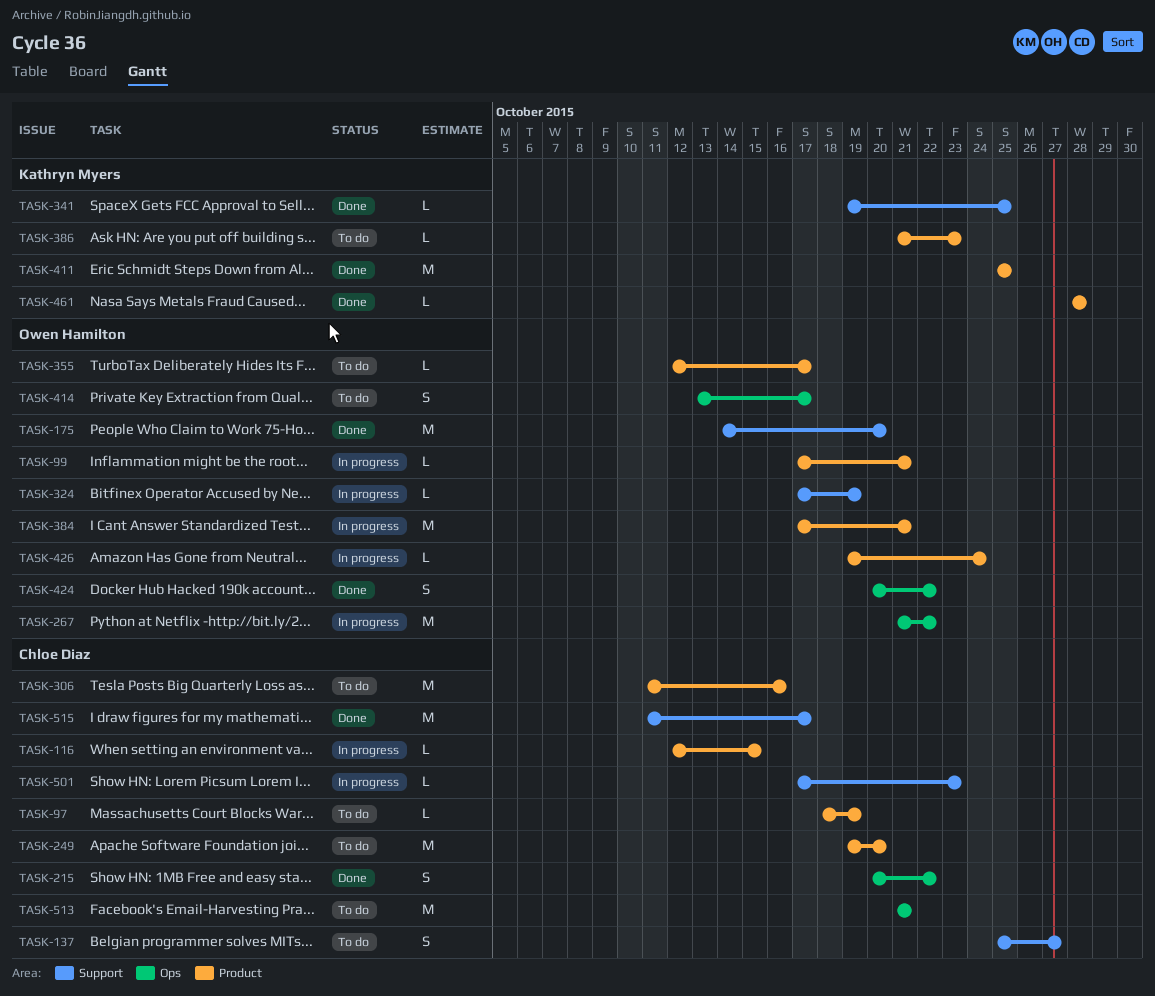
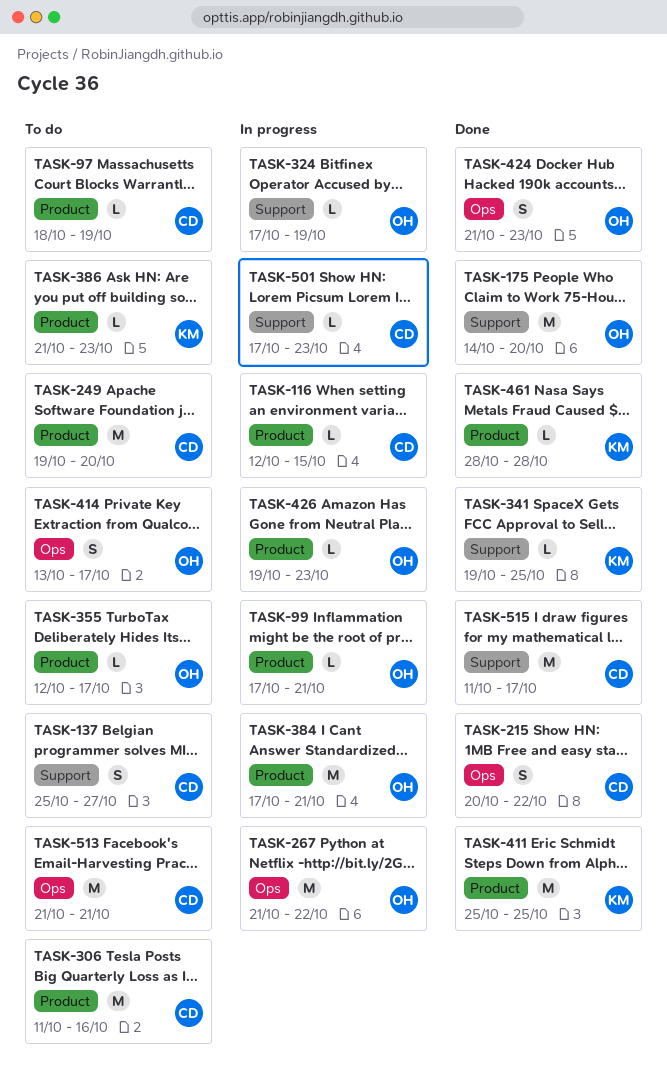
TASK-424, start: Oct 20 -> Oct 21
TASK-424, due: Oct 22 -> Oct 23
TASK-426, due: Oct 24 -> Oct 23

